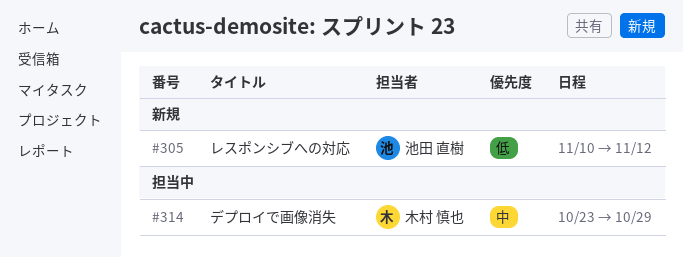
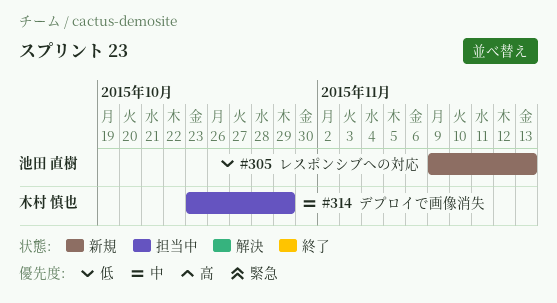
#305, start: Nov 10 -> Nov 9
#305, due: Nov 12 -> Nov 13

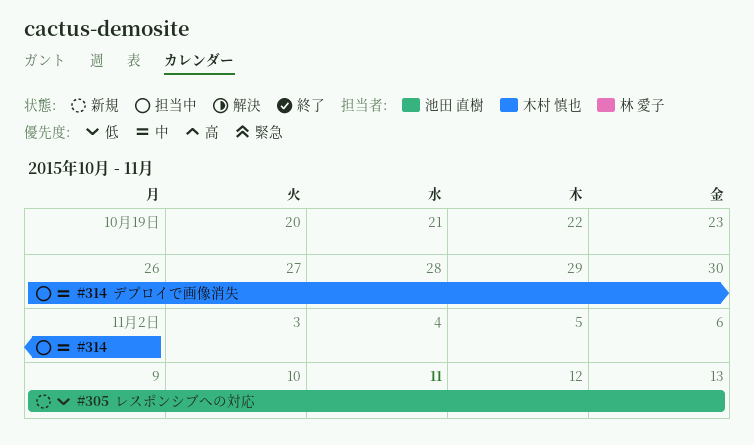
#314, start: Oct 23 -> Oct 26
#314, due: Oct 29 -> Nov 2

